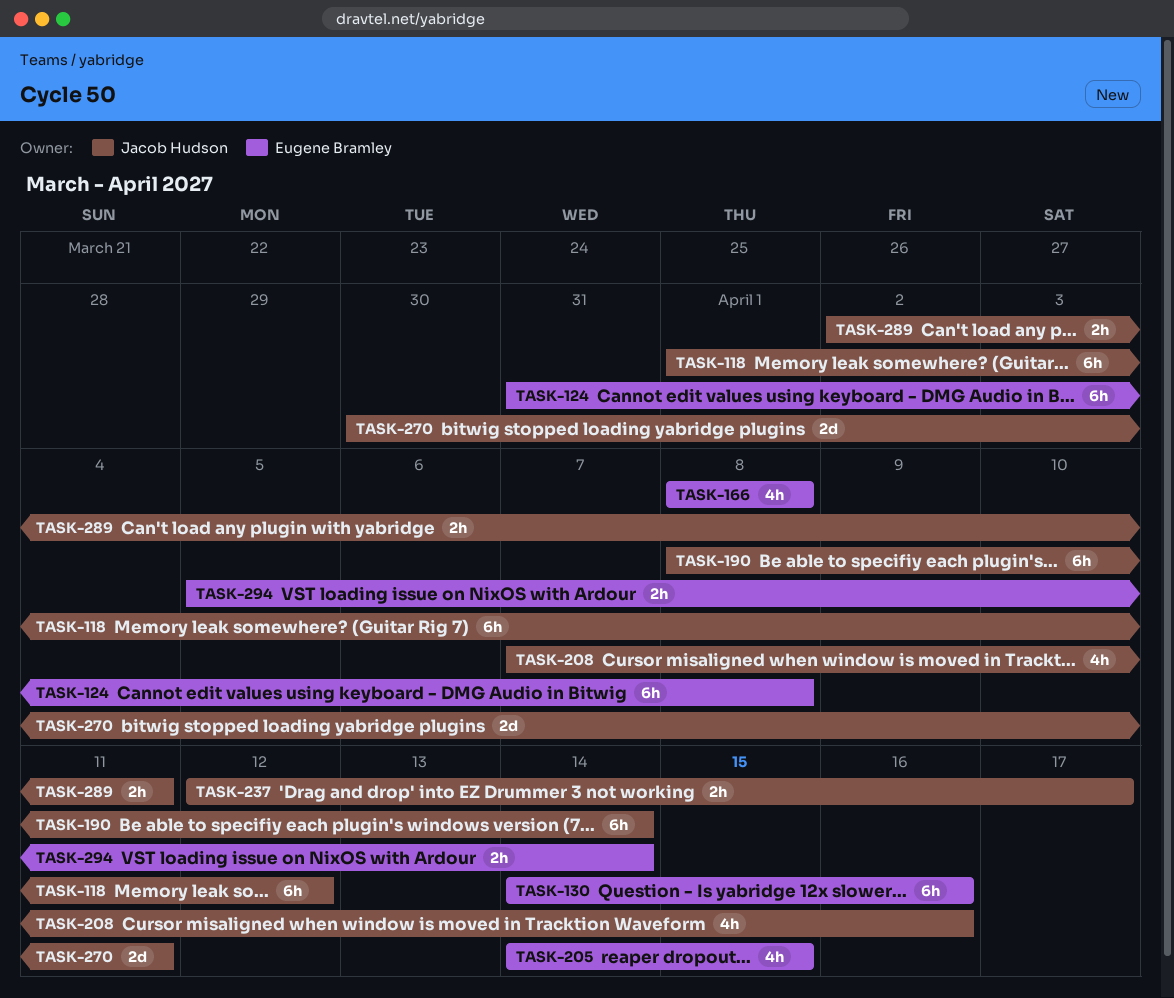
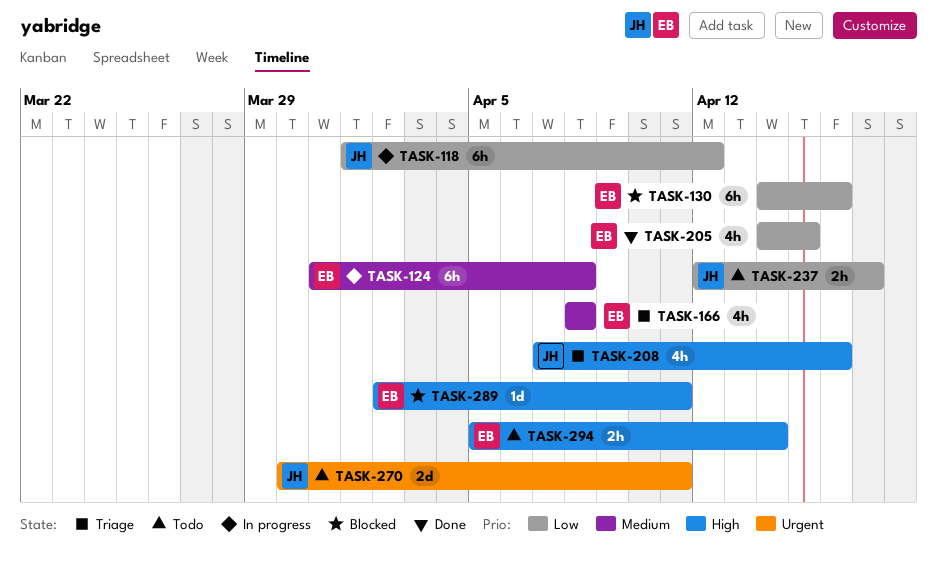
TASK-190: present -> none
TASK-289, owner: Jacob Hudson -> Eugene Bramley
TASK-289, estimate: 2h -> 1d

